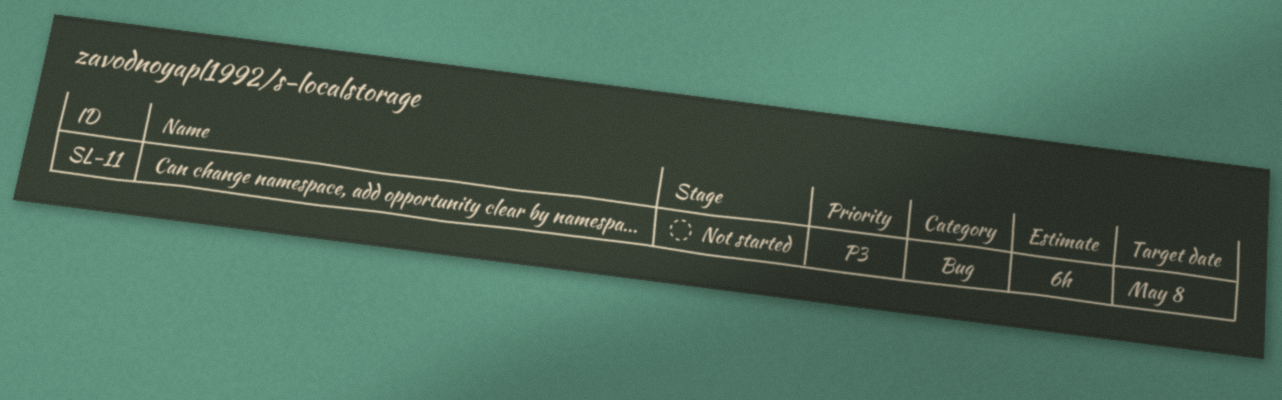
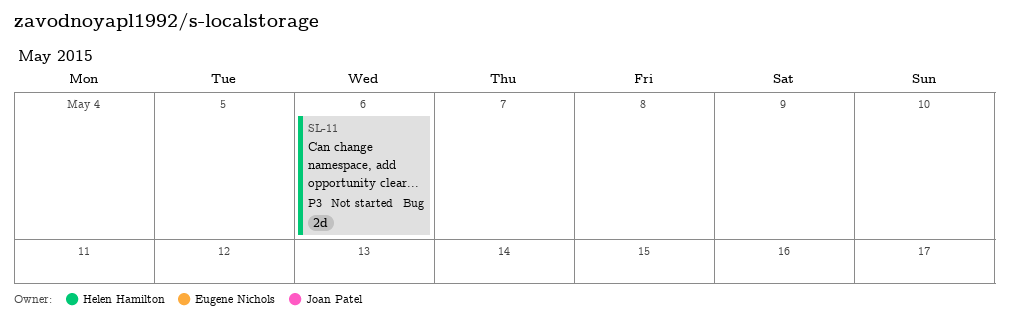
SL-11, estimate: 6h -> 2d
SL-11, due: May 8 -> May 6

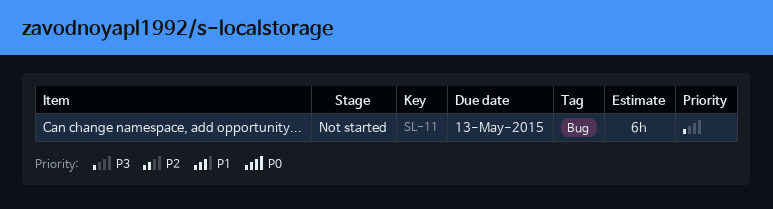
SL-11, estimate: 2d -> 6h
SL-11, due: May 6 -> May 13

